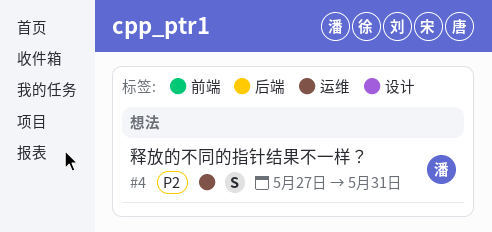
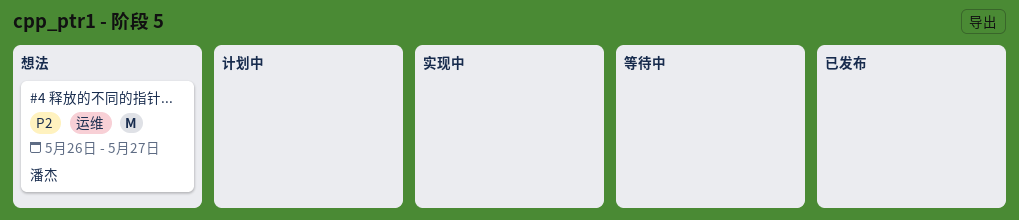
#4, estimate: S -> M
#4, start: May 27 -> May 26
#4, due: May 31 -> May 27

